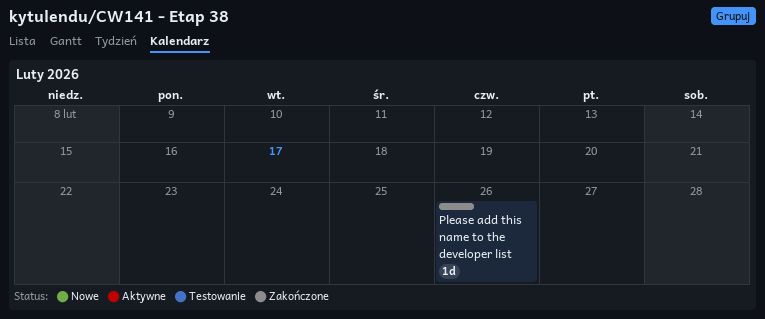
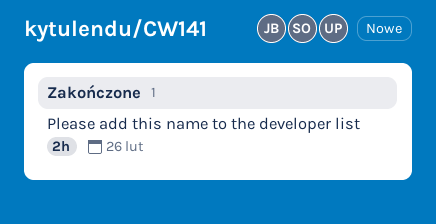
Please add this name to the developer list, estimate: 1d -> 2h

